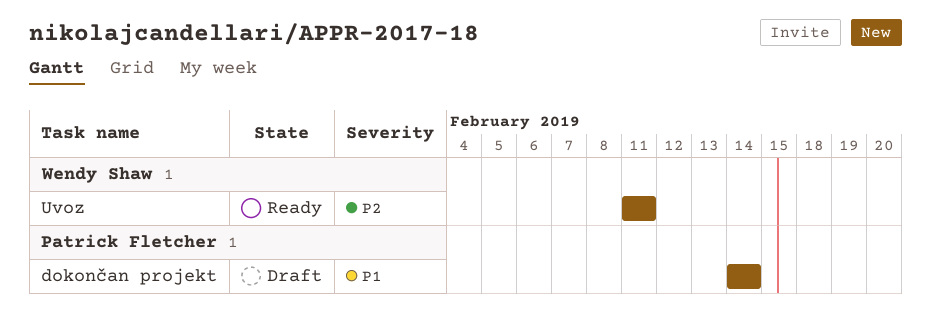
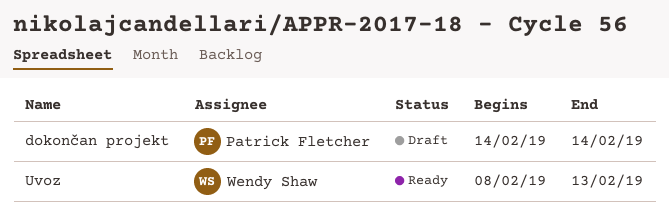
Uvoz, start: Feb 11 -> Feb 8
Uvoz, due: Feb 11 -> Feb 13

